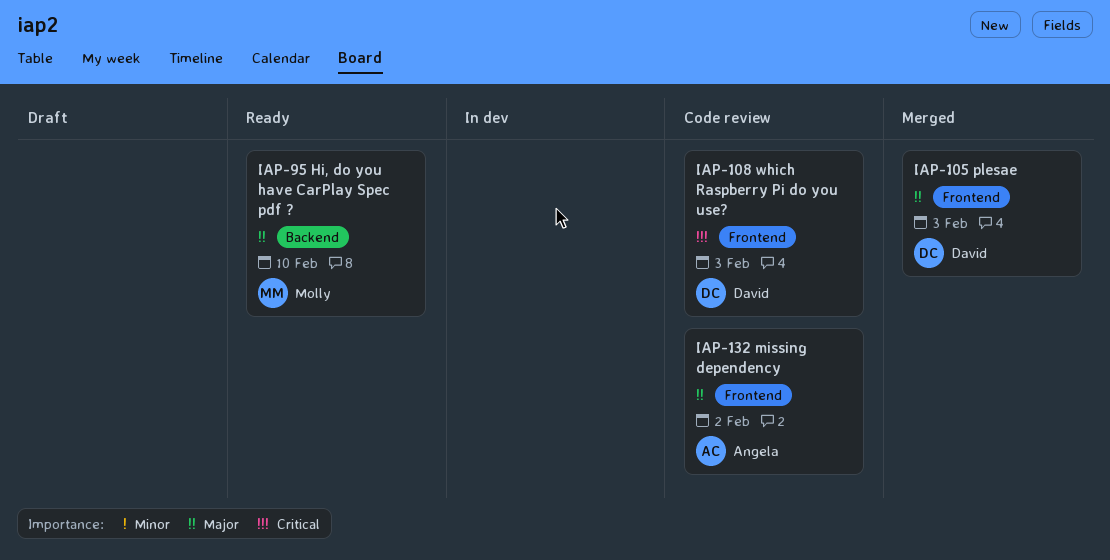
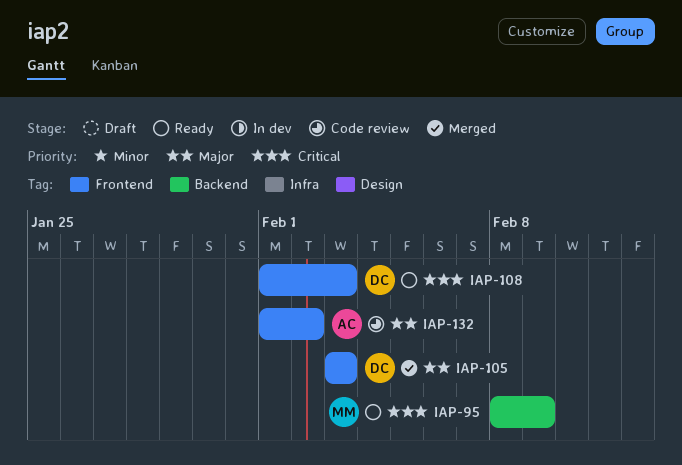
IAP-95, priority: Major -> Critical
IAP-95, due: Feb 10 -> Feb 9
IAP-108, status: Code review -> Ready

